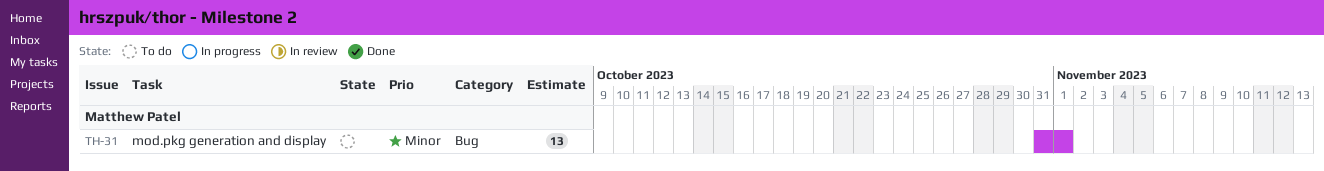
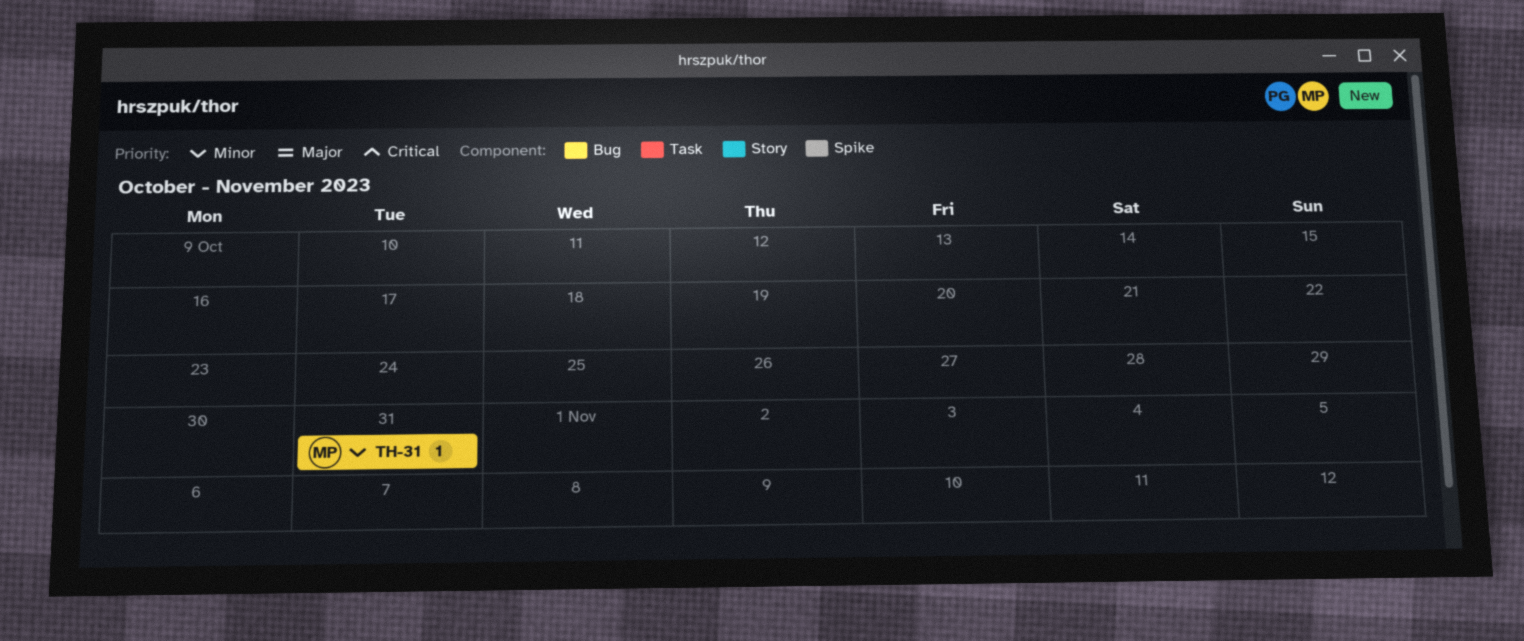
TH-31, estimate: 13 -> 1
TH-31, due: Nov 1 -> Oct 31

